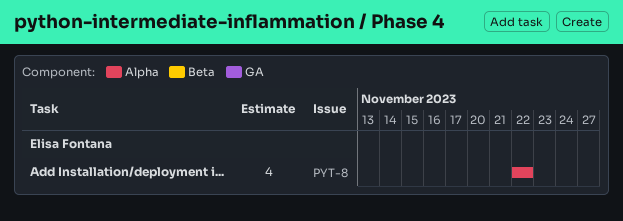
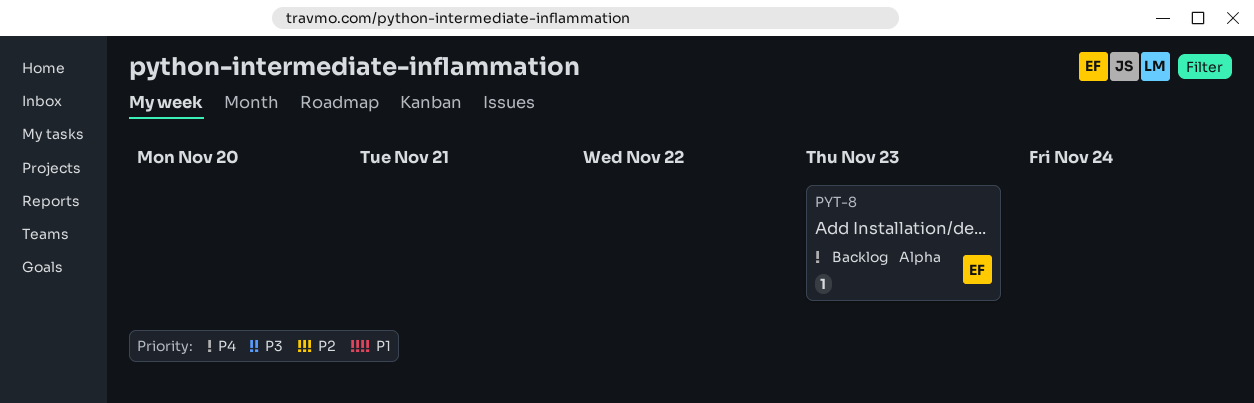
PYT-8, estimate: 4 -> 1
PYT-8, due: Nov 22 -> Nov 23

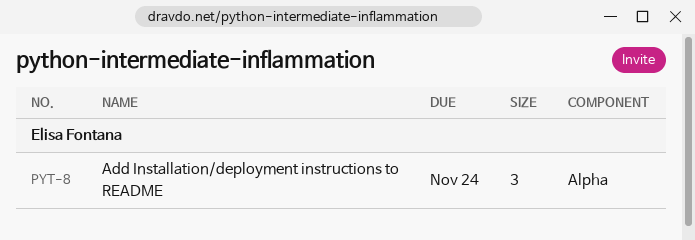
PYT-8, estimate: 1 -> 3
PYT-8, due: Nov 23 -> Nov 24

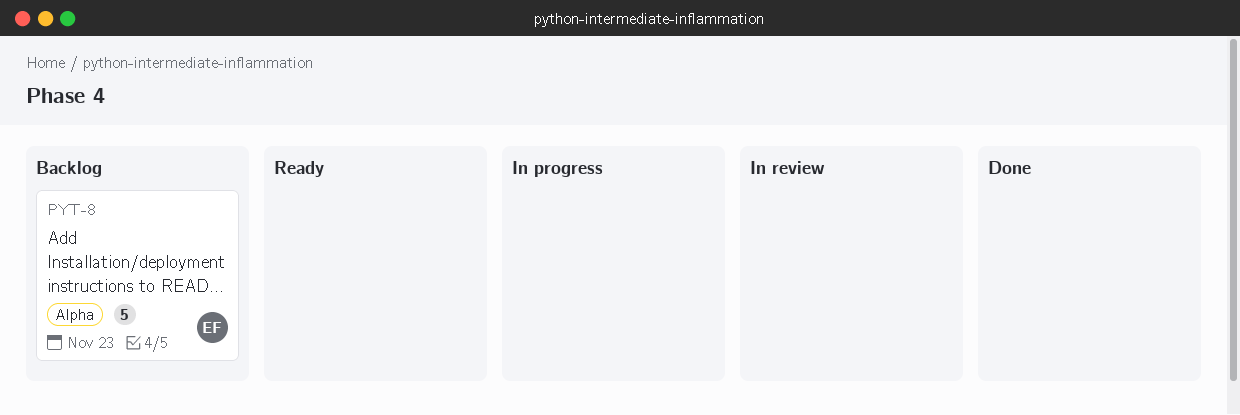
PYT-8, estimate: 3 -> 5
PYT-8, due: Nov 24 -> Nov 23

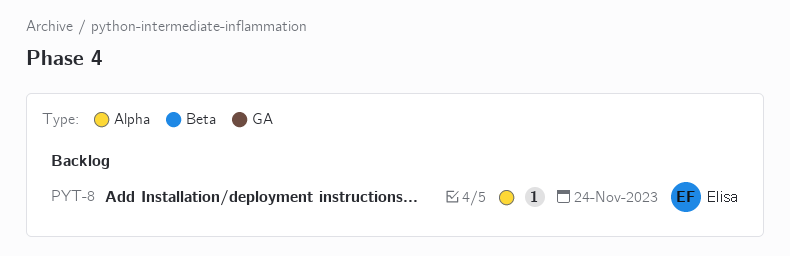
PYT-8, estimate: 5 -> 1
PYT-8, due: Nov 23 -> Nov 24

